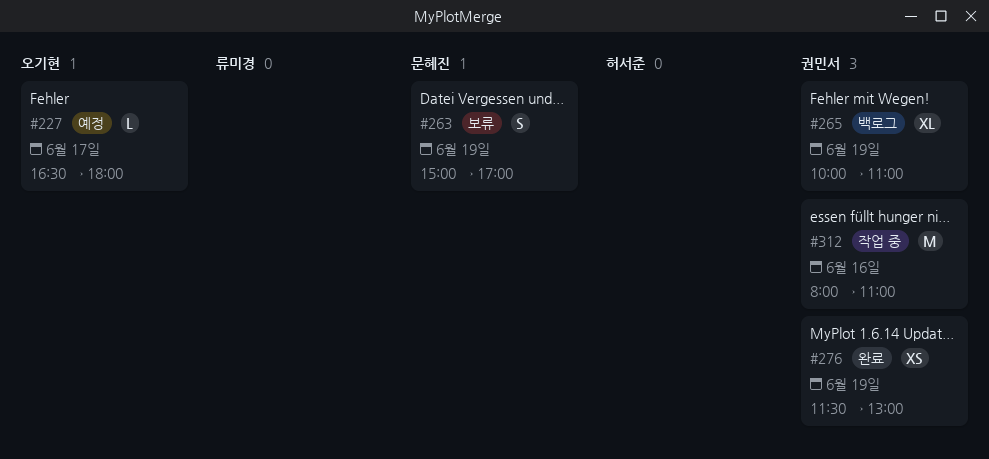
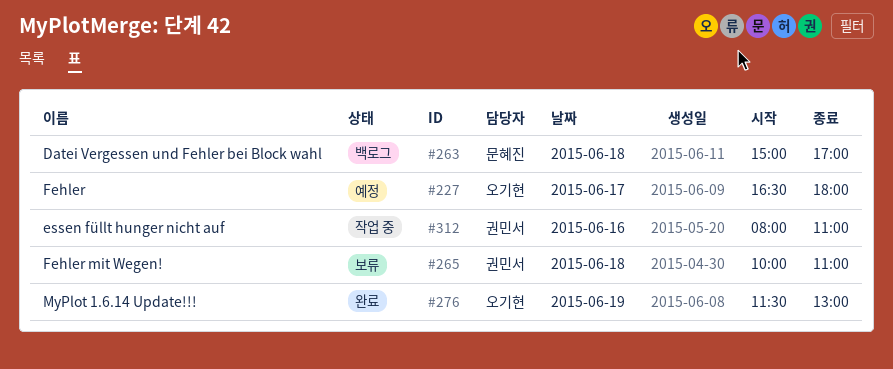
#263, status: 보류 -> 백로그
#263, day: Jun 19 -> Jun 18
#265, status: 백로그 -> 보류
#265, day: Jun 19 -> Jun 18
#276, owner: 권민서 -> 오기현

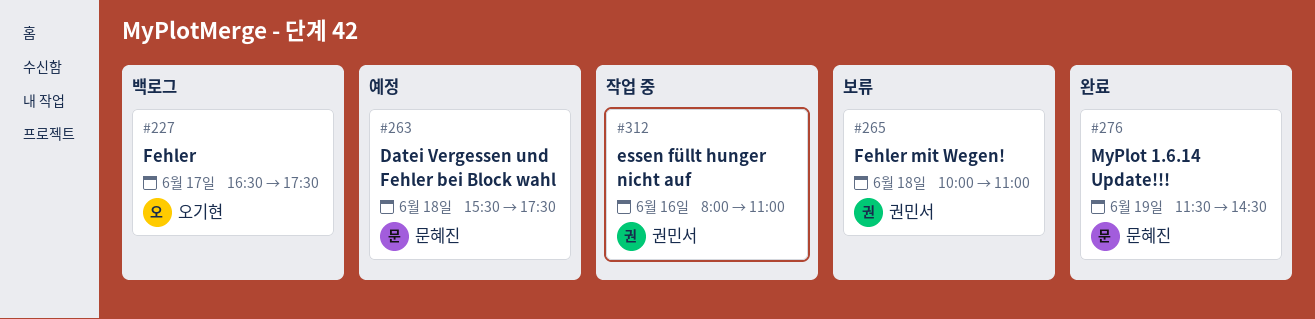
#227, status: 예정 -> 백로그
#227, ends: 18:00 -> 17:30
#263, status: 백로그 -> 예정
#263, begins: 15:00 -> 15:30
#263, ends: 17:00 -> 17:30
#276, owner: 오기현 -> 문혜진
#276, ends: 13:00 -> 14:30

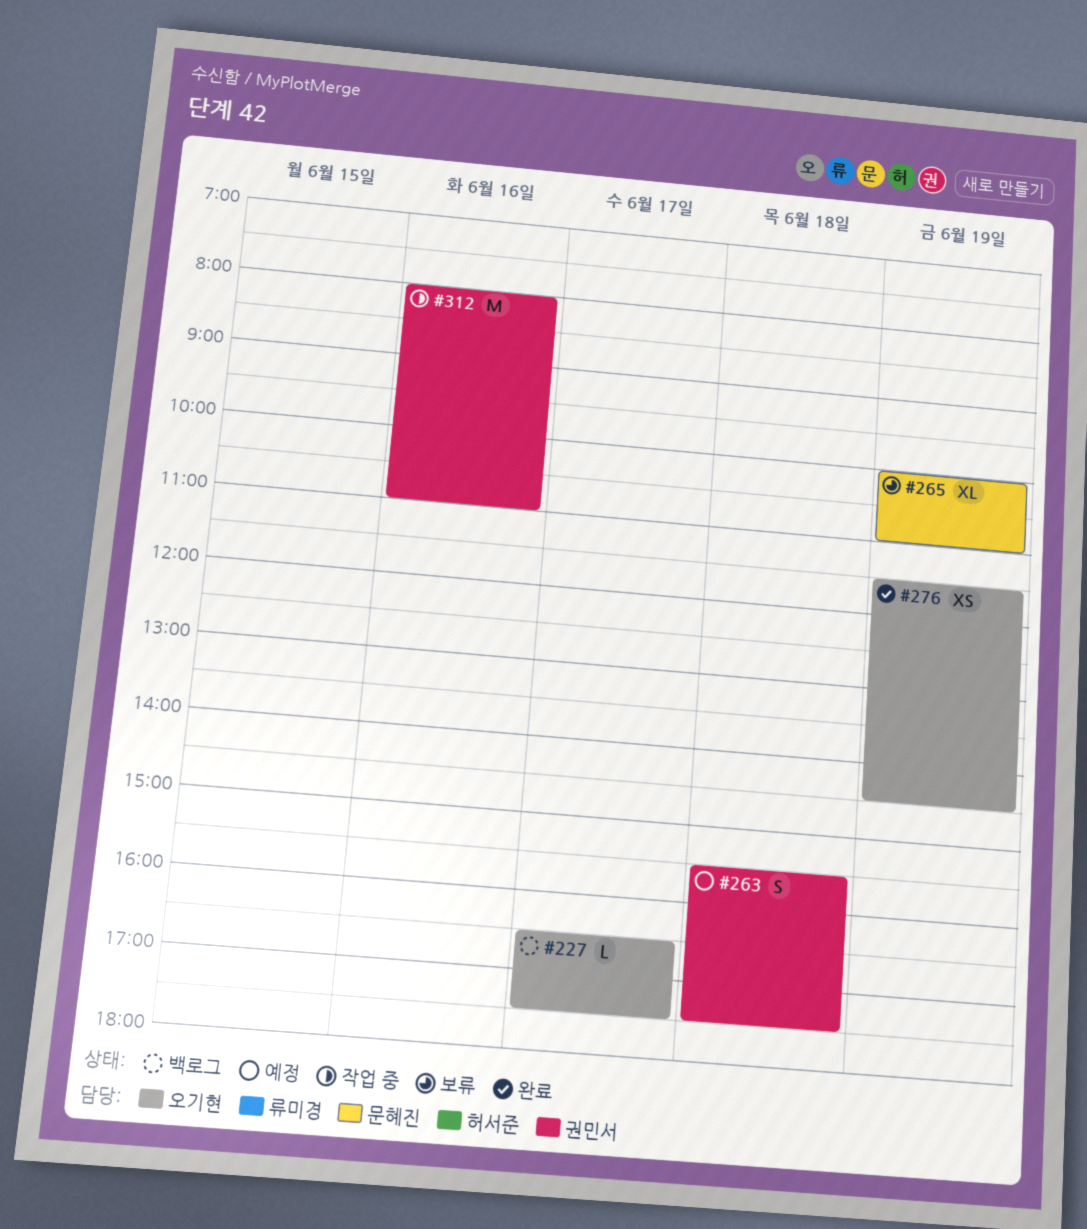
#263, owner: 문혜진 -> 권민서
#265, owner: 권민서 -> 문혜진
#265, day: Jun 18 -> Jun 19
#276, owner: 문혜진 -> 오기현

